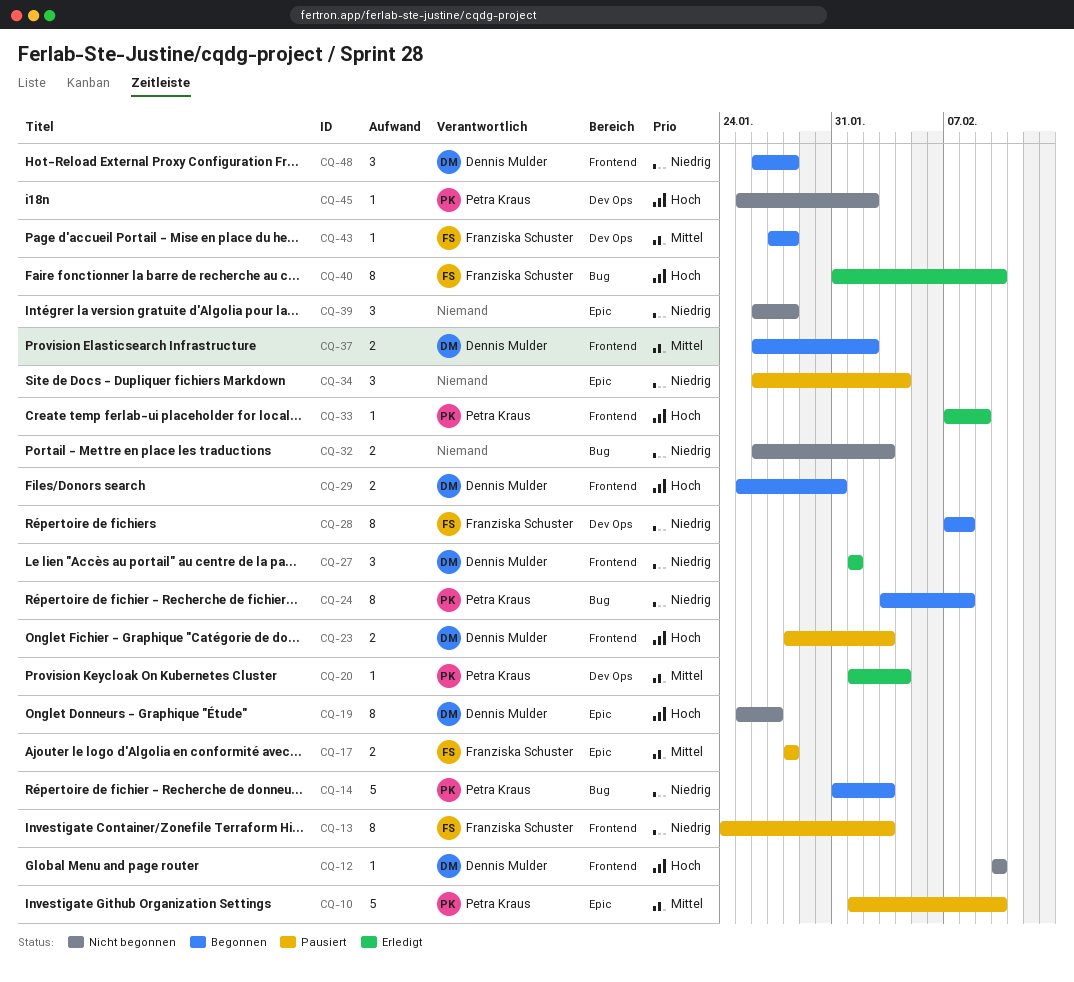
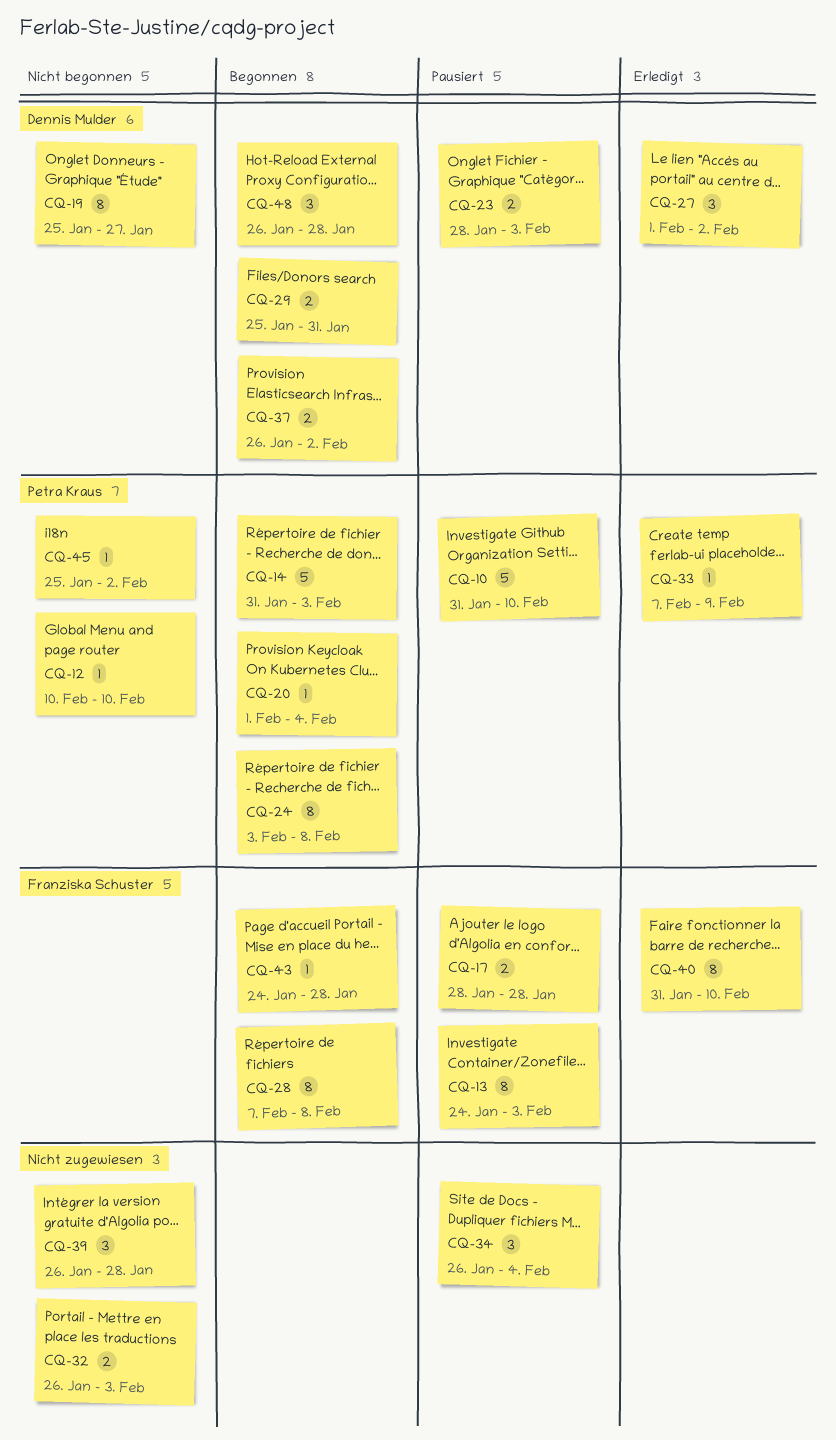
CQ-10, start: Feb 1 -> Jan 31
CQ-12, owner: Dennis Mulder -> Petra Kraus
CQ-20, status: Erledigt -> Begonnen
CQ-27, due: Feb 1 -> Feb 2
CQ-43, start: Jan 27 -> Jan 24

